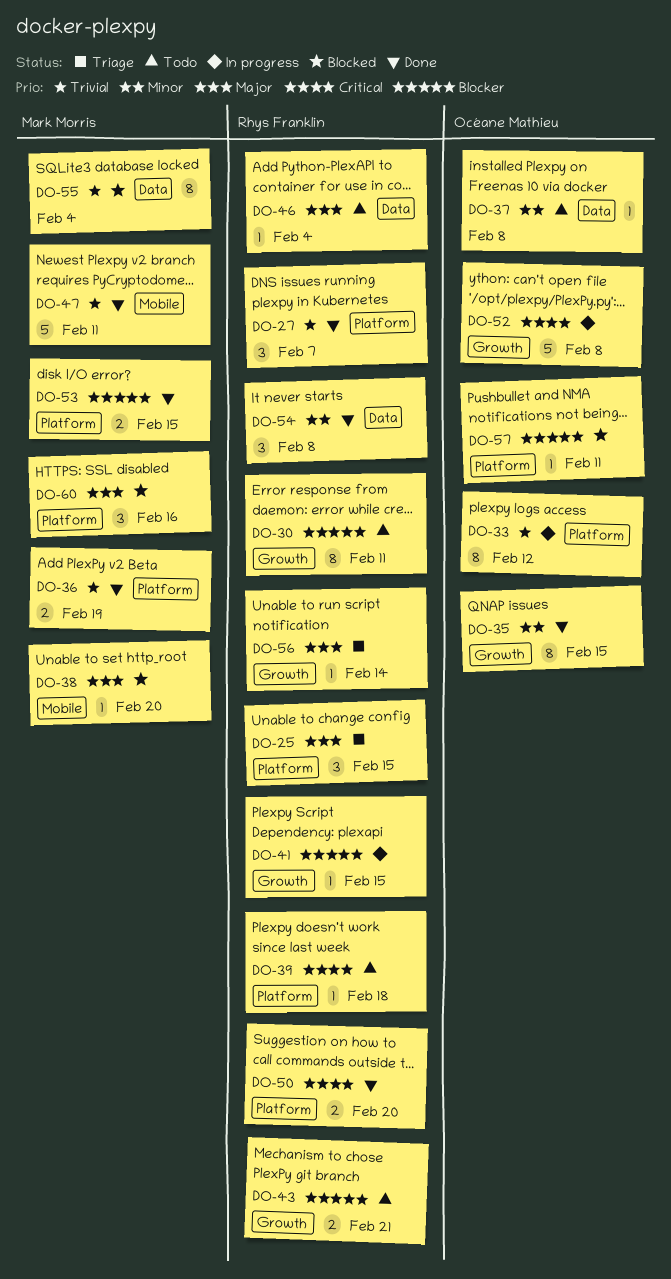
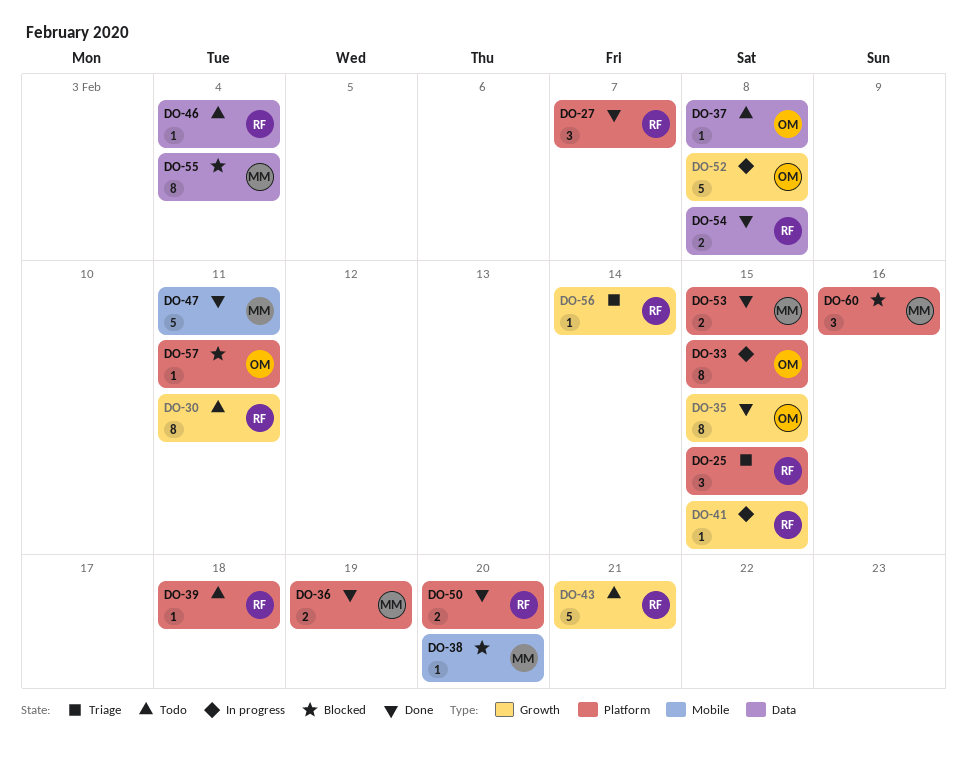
DO-33, due: Feb 12 -> Feb 15
DO-43, estimate: 2 -> 5
DO-54, estimate: 3 -> 2

